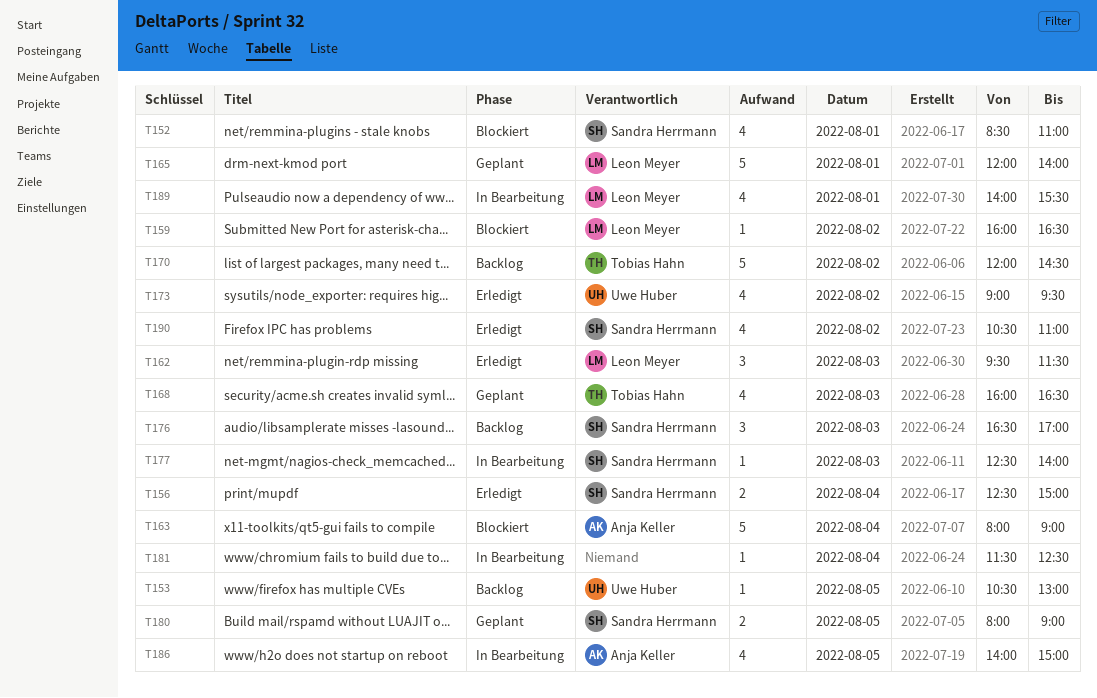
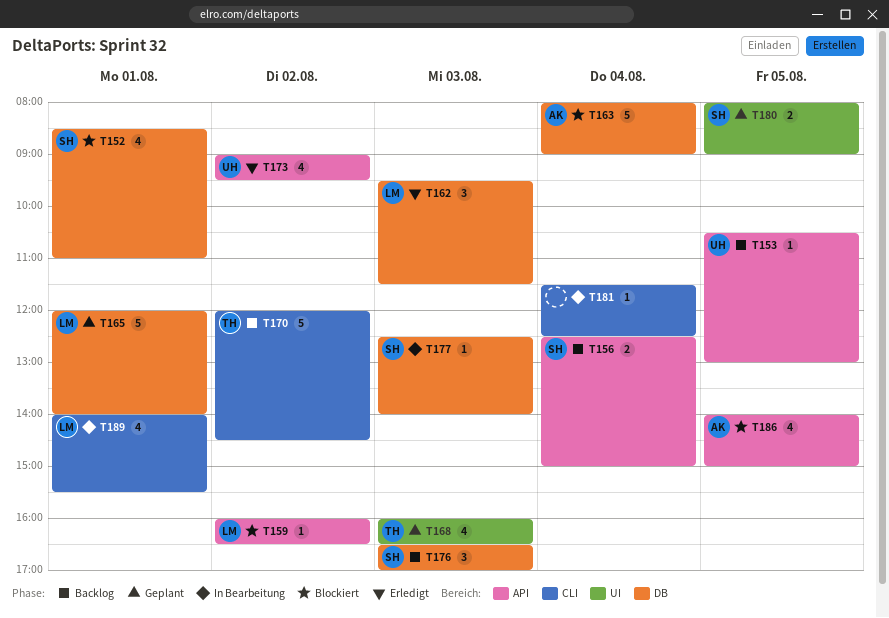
T156, status: Erledigt -> Backlog
T186, status: In Bearbeitung -> Blockiert
T190: present -> none

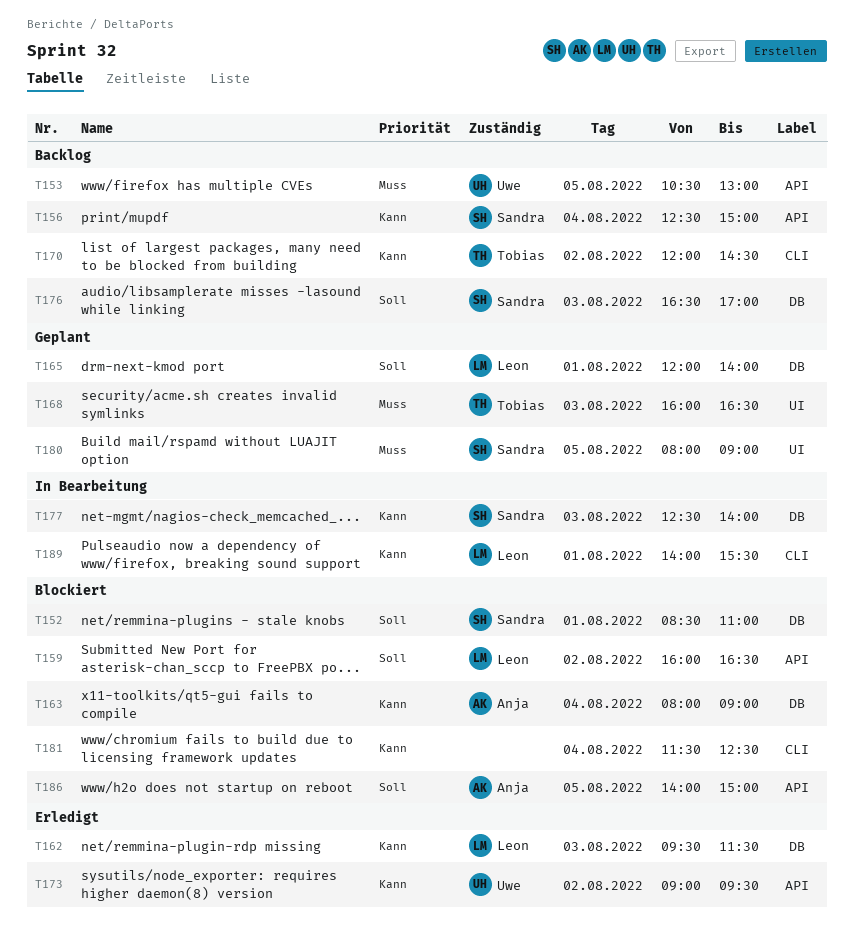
T181, status: In Bearbeitung -> Blockiert

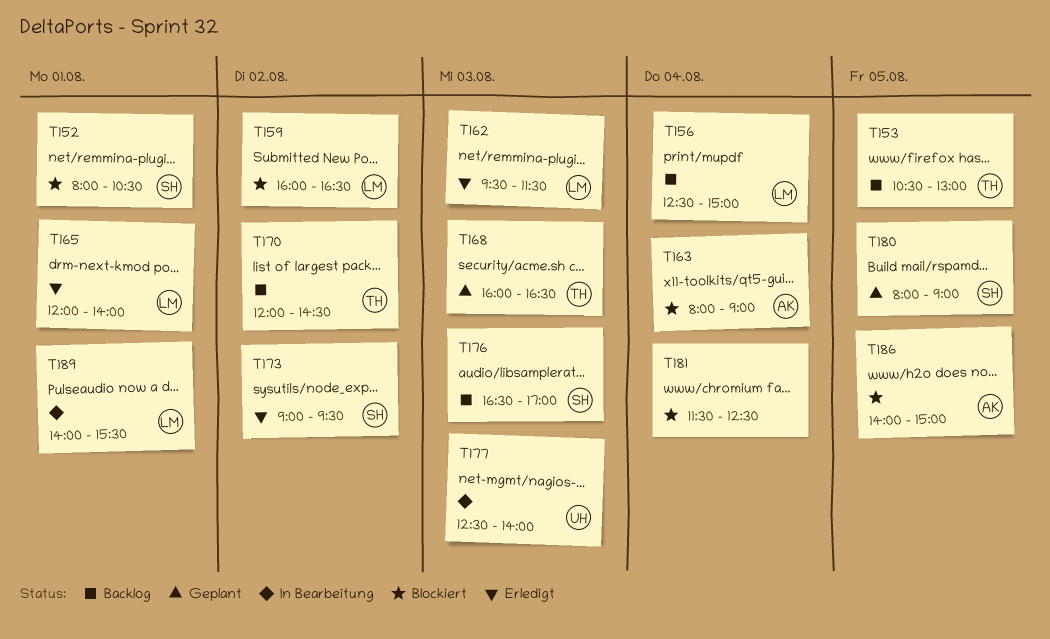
T152, begins: 08:30 -> 08:00
T152, ends: 11:00 -> 10:30
T153, owner: Uwe -> Tobias
T156, owner: Sandra -> Leon
T165, status: Geplant -> Erledigt
T173, owner: Uwe -> Sandra
T177, owner: Sandra -> Uwe

